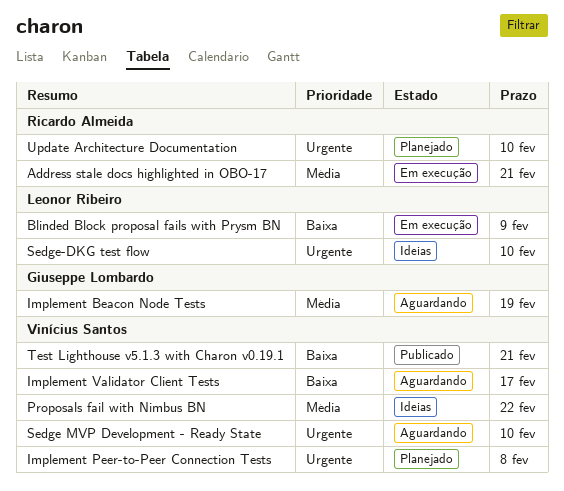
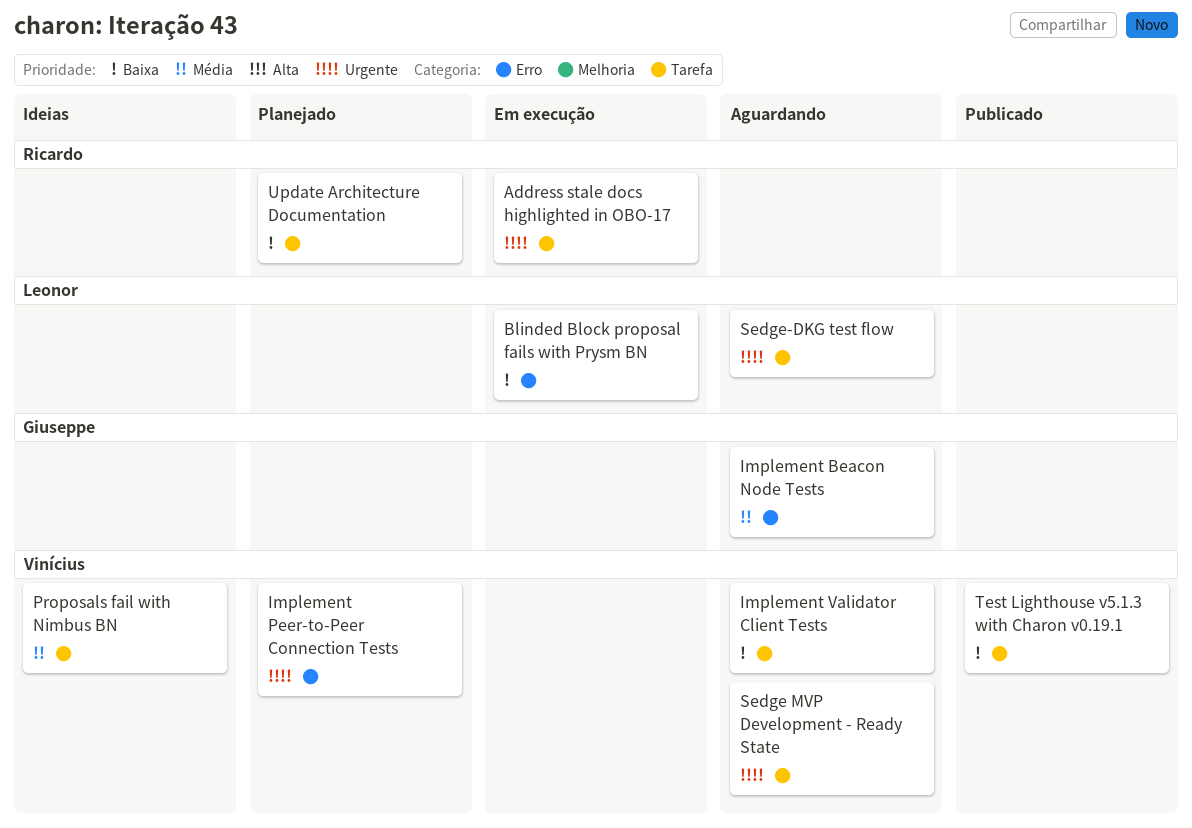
Address stale docs highlighted in OBO-17, priority: Média -> Urgente
Sedge-DKG test flow, status: Ideias -> Aguardando
Update Architecture Documentation, priority: Urgente -> Baixa

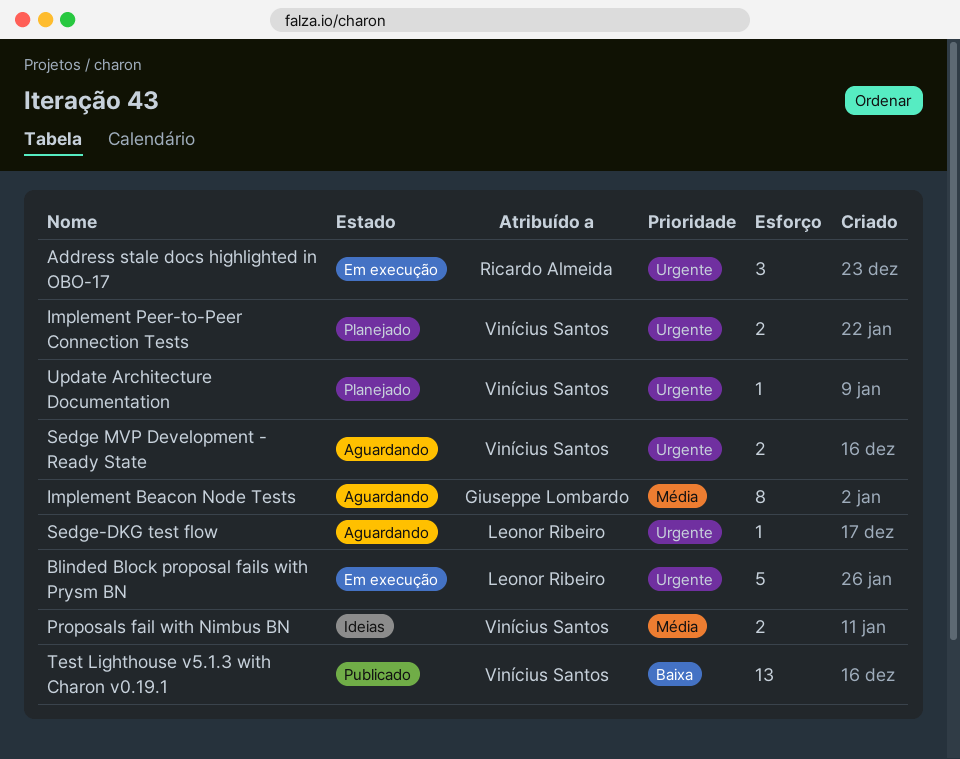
Blinded Block proposal fails with Prysm BN, priority: Baixa -> Urgente
Implement Validator Client Tests: present -> none
Update Architecture Documentation, owner: Ricardo Almeida -> Vinícius Santos
Update Architecture Documentation, priority: Baixa -> Urgente

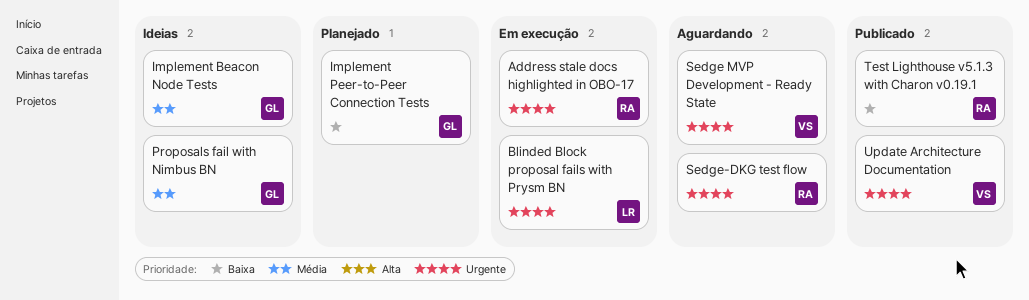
Implement Beacon Node Tests, status: Aguardando -> Ideias
Implement Peer-to-Peer Connection Tests, owner: Vinícius Santos -> Giuseppe Lombardo
Implement Peer-to-Peer Connection Tests, priority: Urgente -> Baixa
Proposals fail with Nimbus BN, owner: Vinícius Santos -> Giuseppe Lombardo
Sedge-DKG test flow, owner: Leonor Ribeiro -> Ricardo Almeida
Test Lighthouse v5.1.3 with Charon v0.19.1, owner: Vinícius Santos -> Ricardo Almeida
Update Architecture Documentation, status: Planejado -> Publicado

